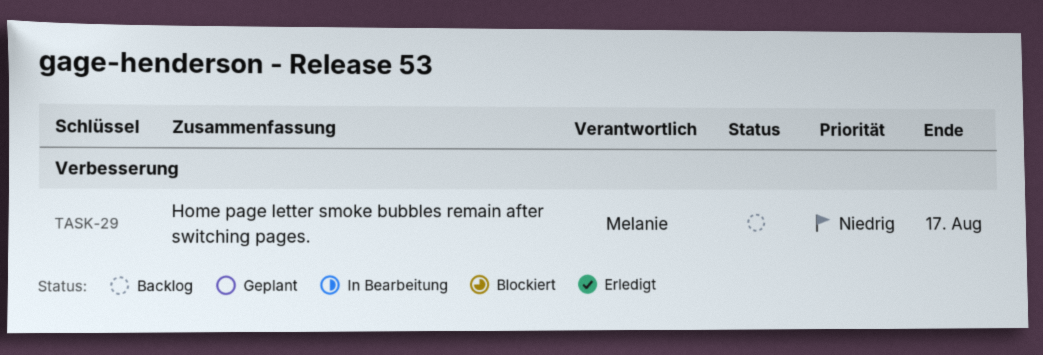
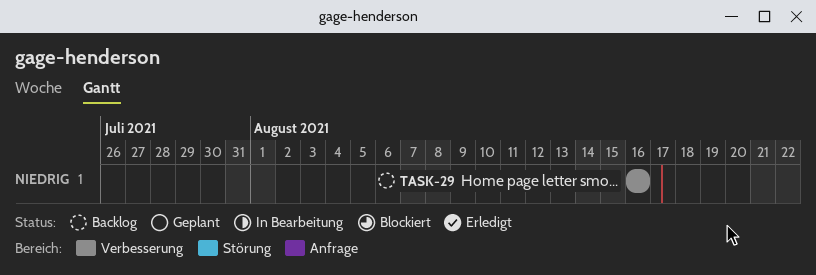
TASK-29, due: Aug 17 -> Aug 16

